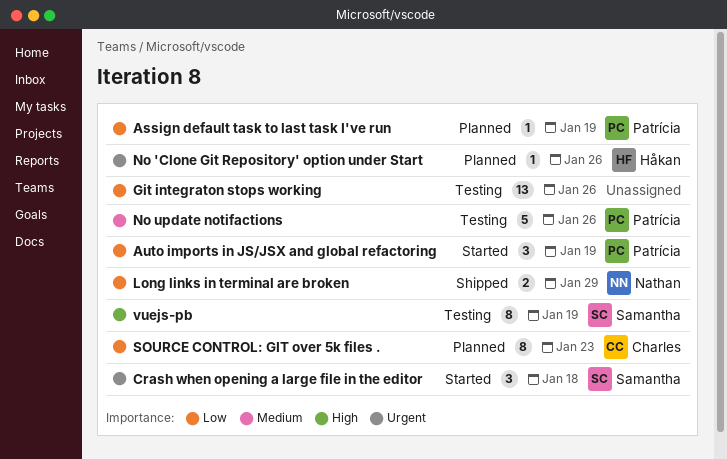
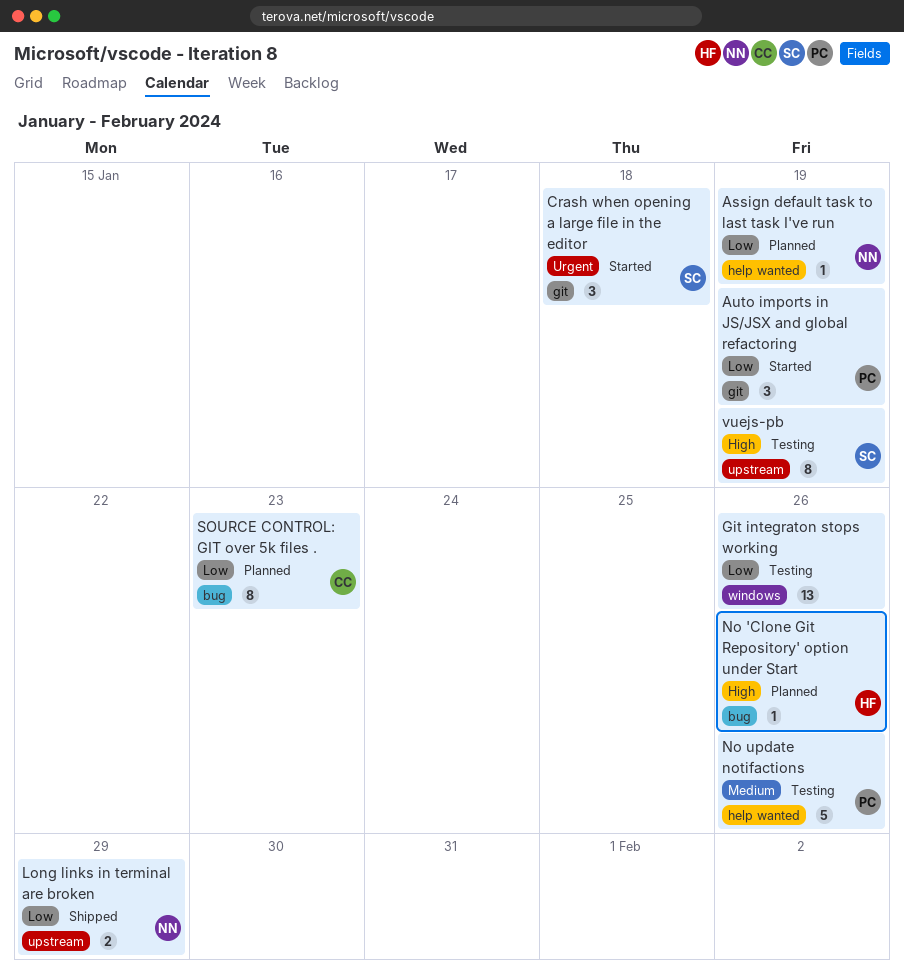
Assign default task to last task I've run, owner: Patrícia -> Nathan
No 'Clone Git Repository' option under Start, priority: Urgent -> High

